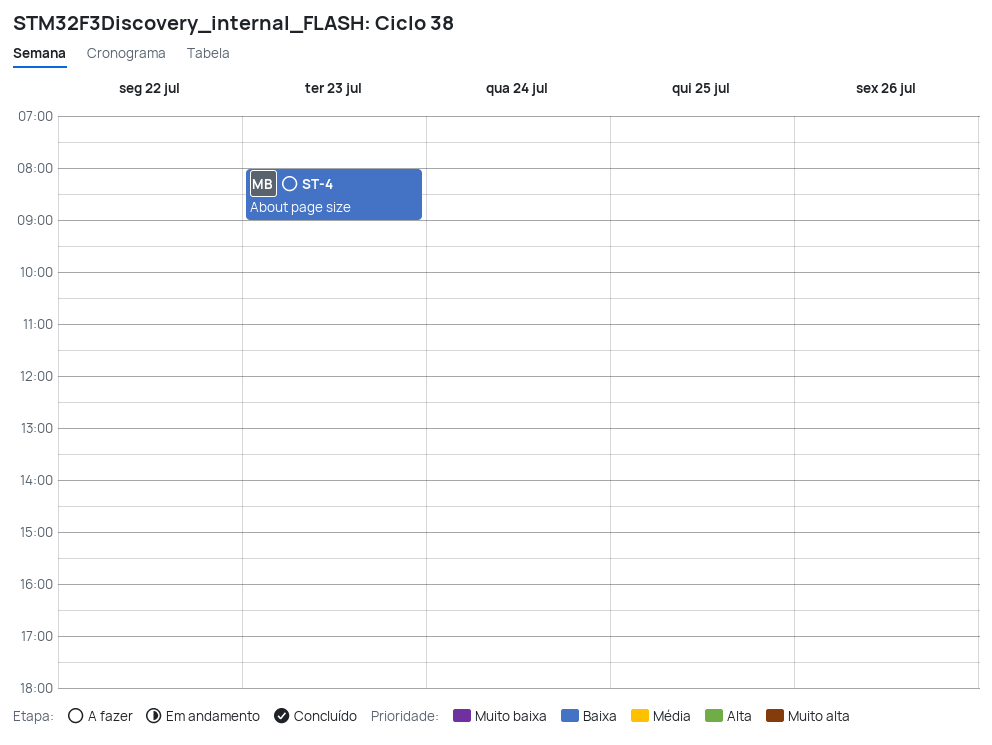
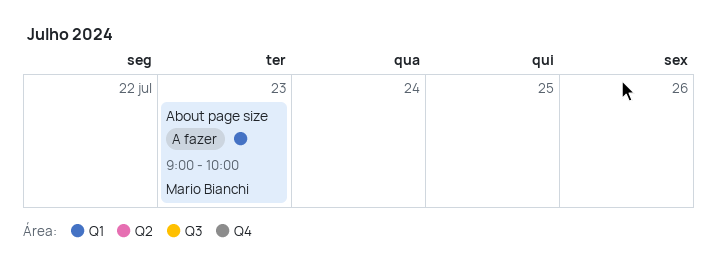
About page size, begins: 08:00 -> 09:00
About page size, ends: 09:00 -> 10:00

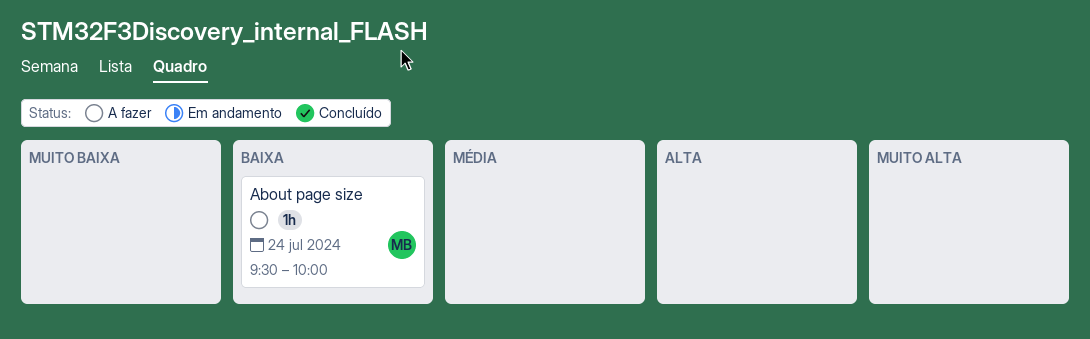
About page size, day: Jul 23 -> Jul 24
About page size, begins: 09:00 -> 09:30

